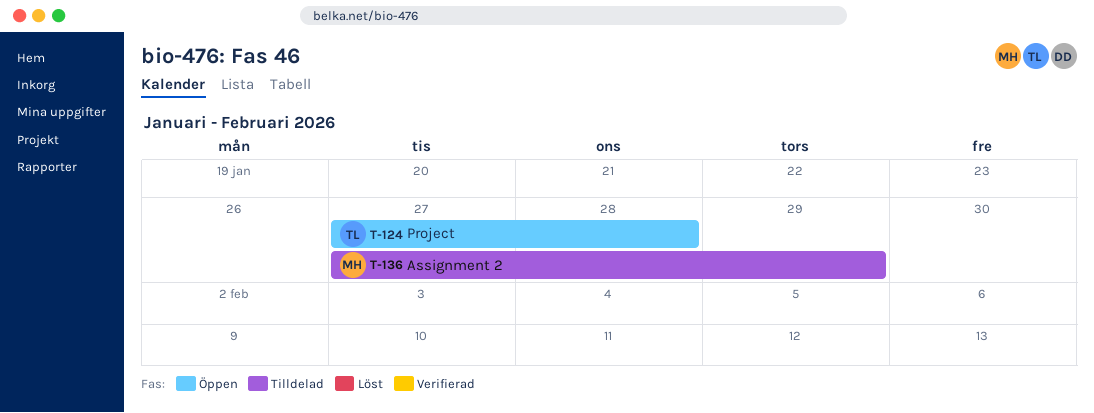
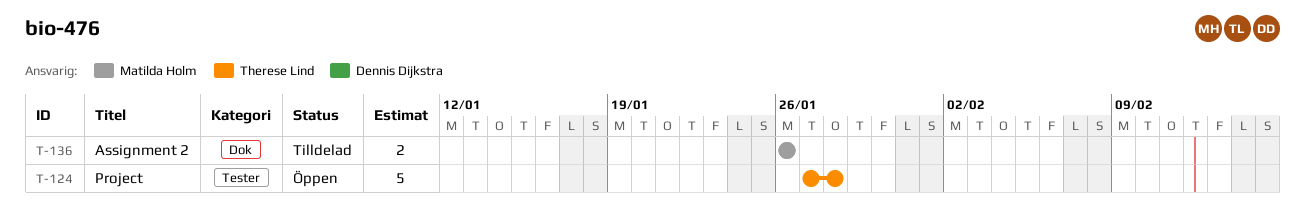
T-136, start: Jan 27 -> Jan 26
T-136, due: Jan 29 -> Jan 26

